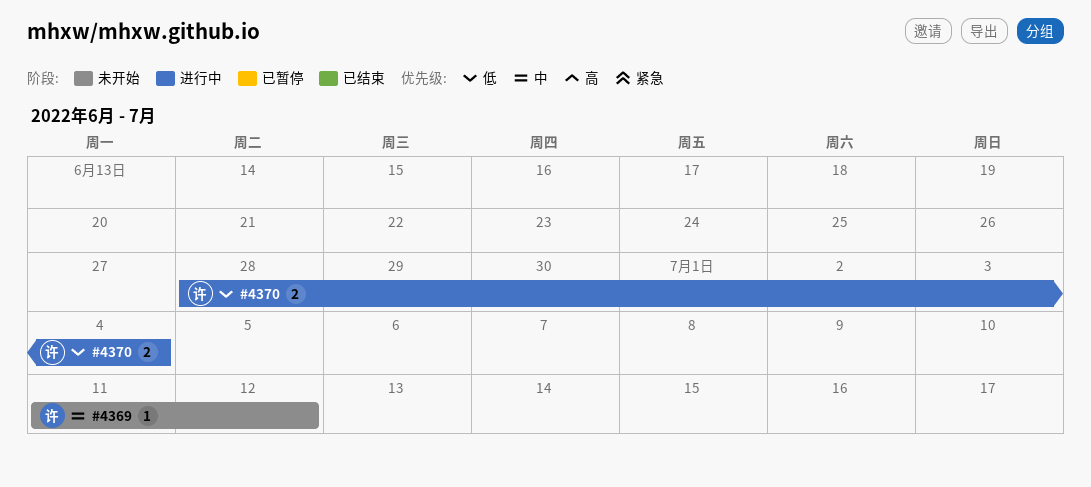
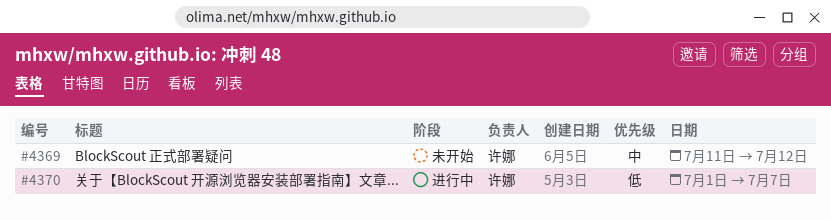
#4370, start: Jun 28 -> Jul 1
#4370, due: Jul 4 -> Jul 7

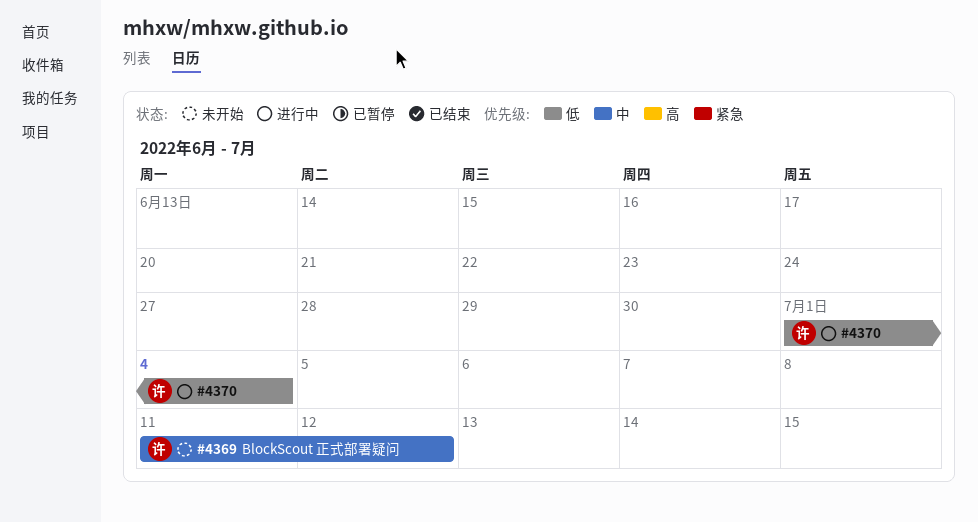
#4370, due: Jul 7 -> Jul 4

